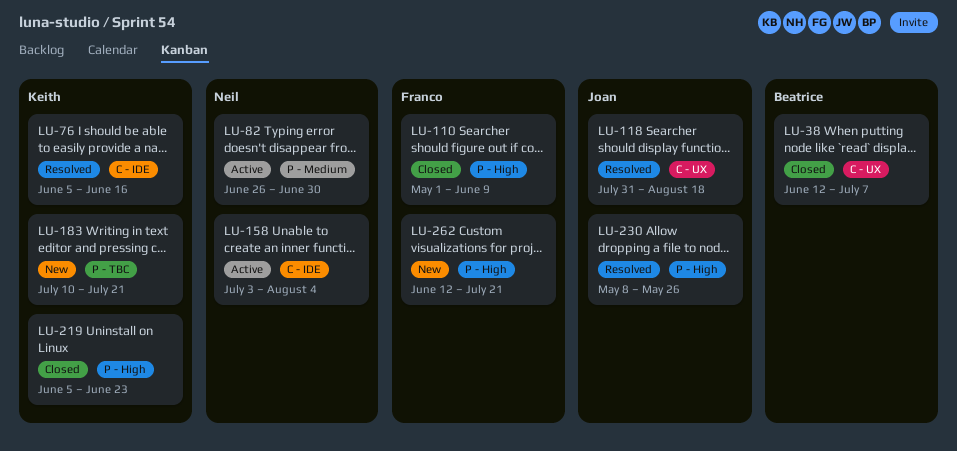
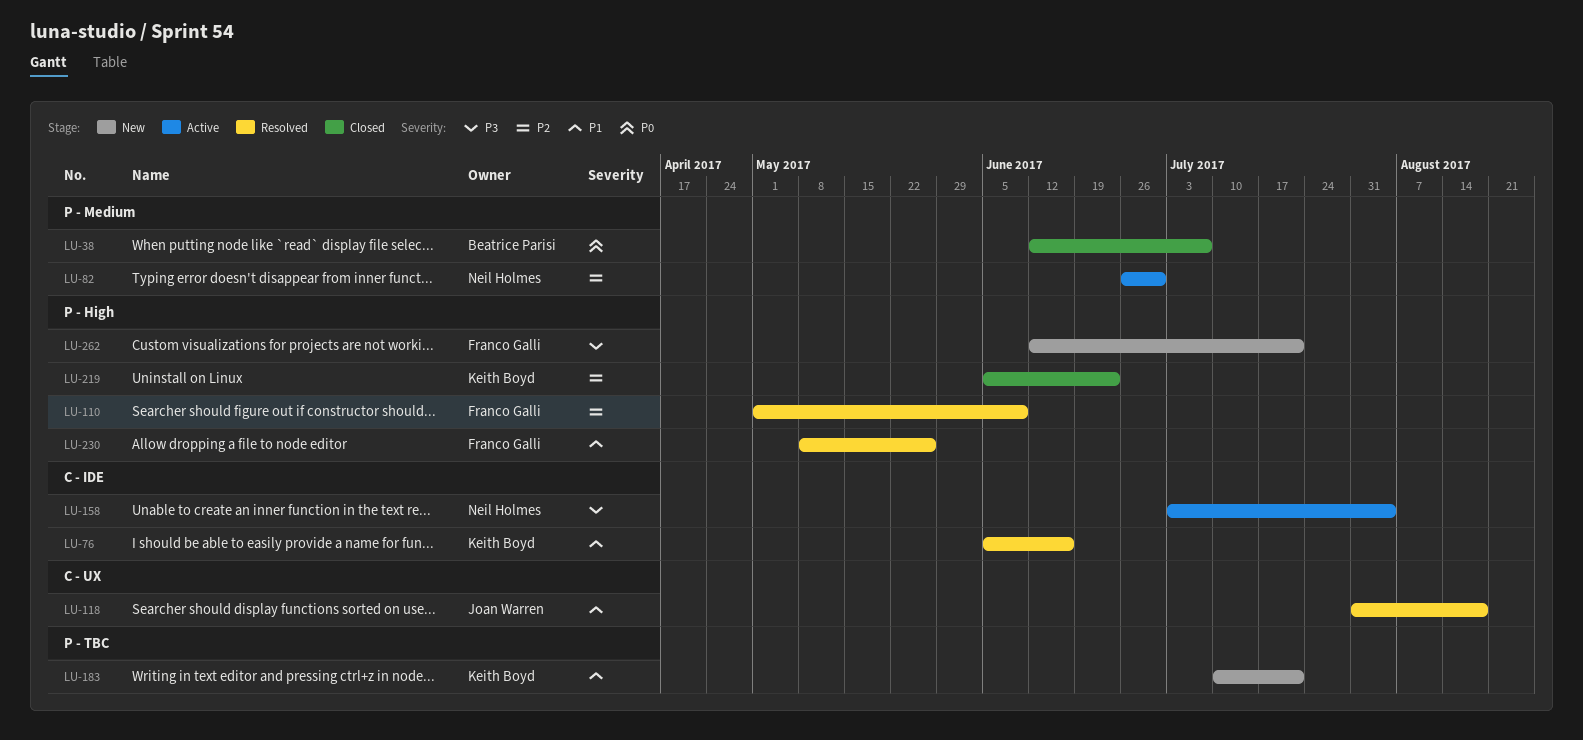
LU-38, label: C - UX -> P - Medium
LU-110, status: Closed -> Resolved
LU-230, owner: Joan Warren -> Franco Galli

